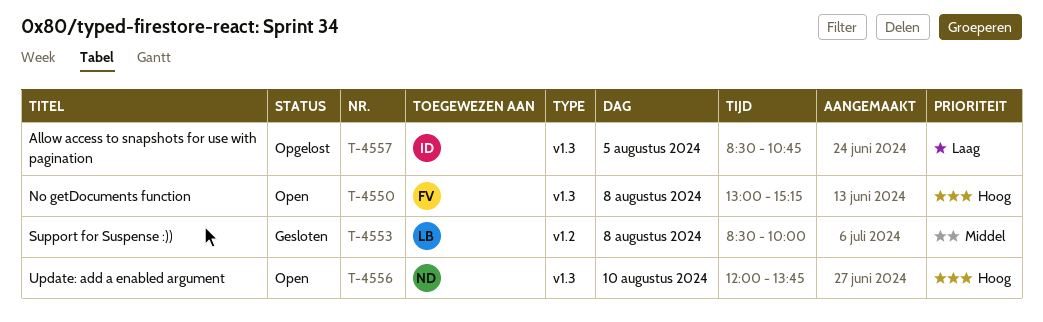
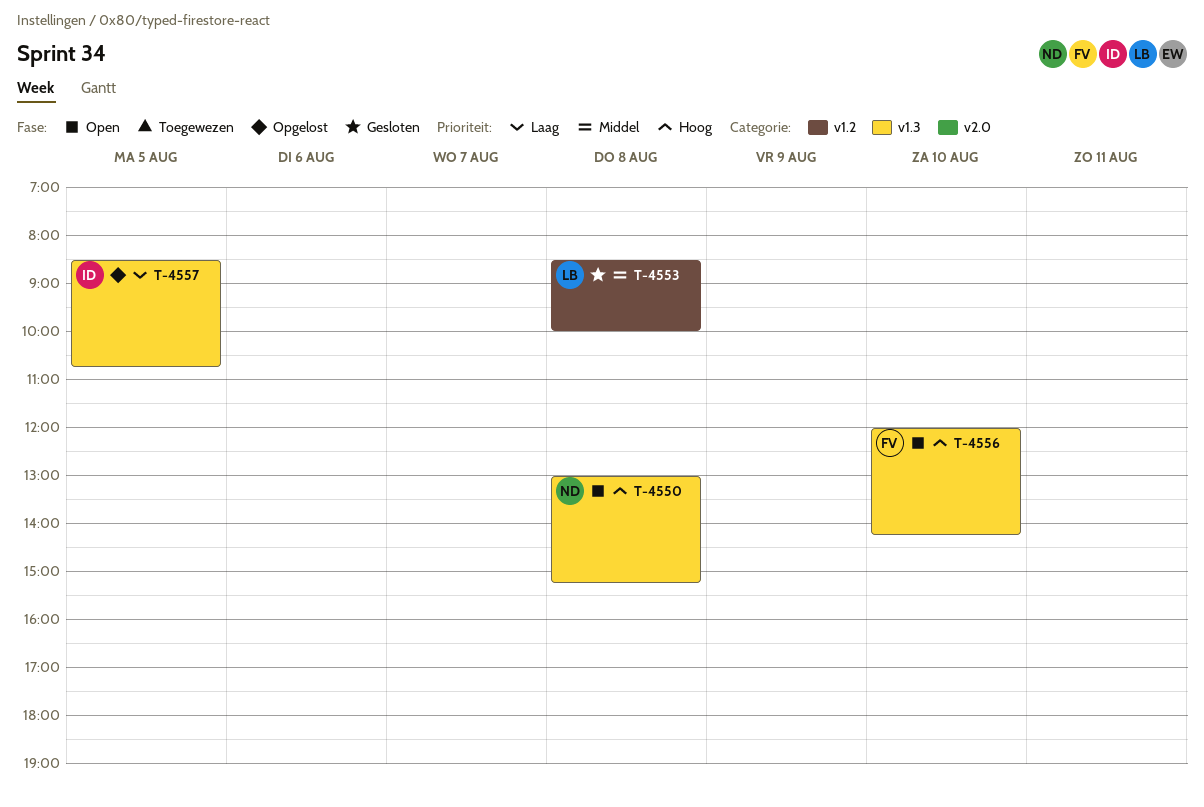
T-4550, owner: FV -> ND
T-4556, owner: ND -> FV
T-4556, ends: 13:45 -> 14:15

